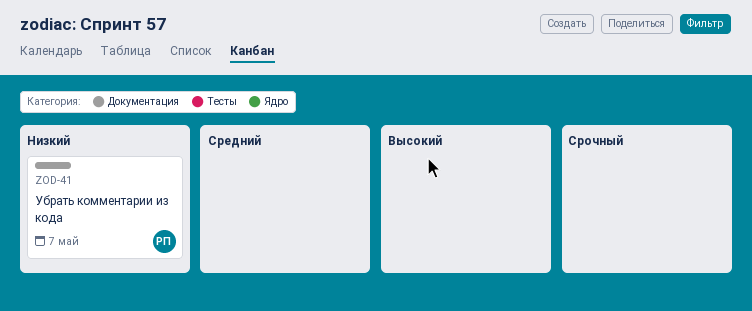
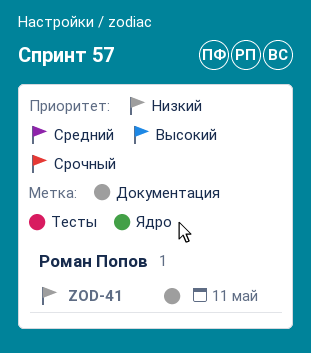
ZOD-41, due: May 7 -> May 11

